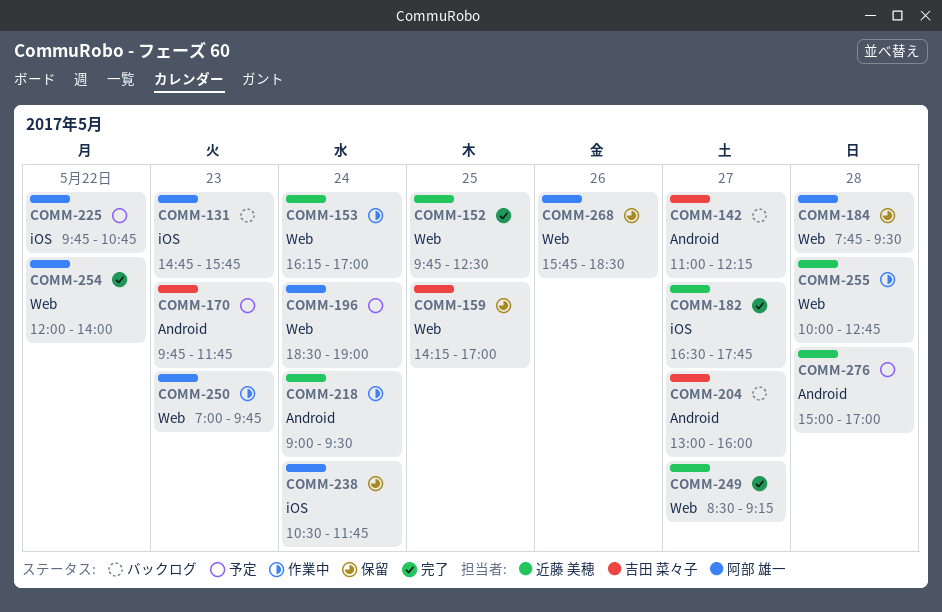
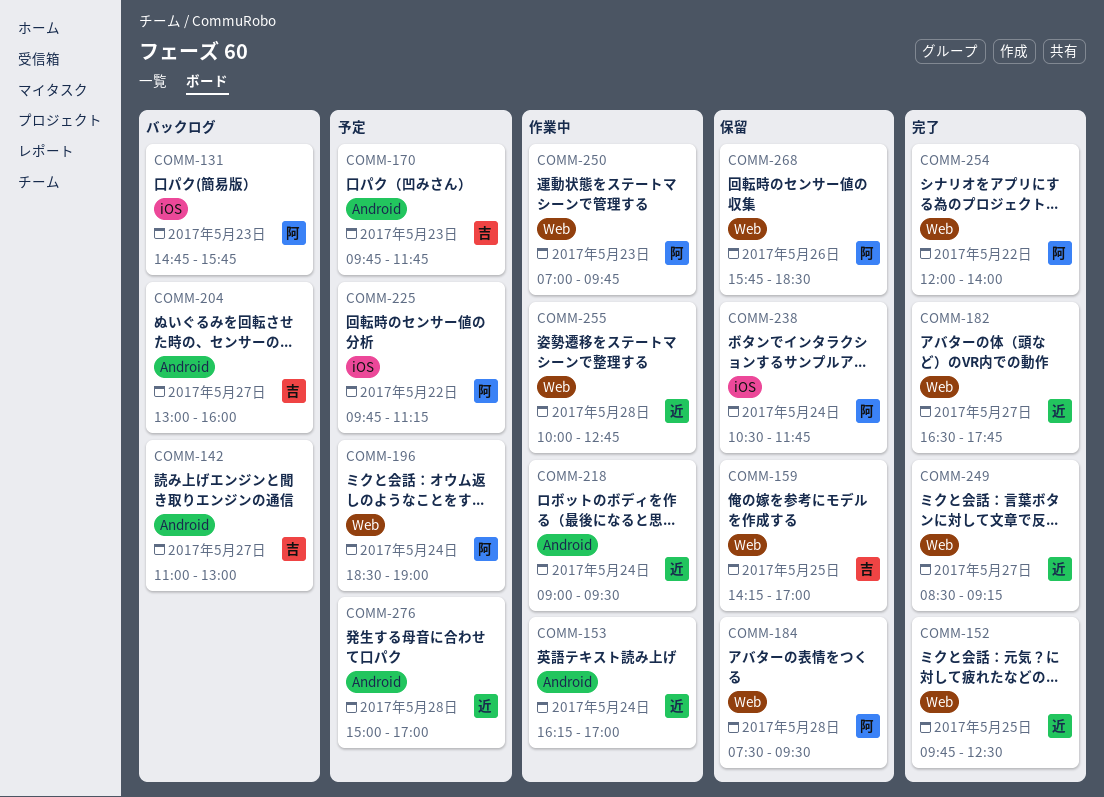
COMM-142, ends: 12:15 -> 13:00
COMM-153, label: Web -> Android
COMM-182, label: iOS -> Web
COMM-184, begins: 07:45 -> 07:30
COMM-225, ends: 10:45 -> 11:15

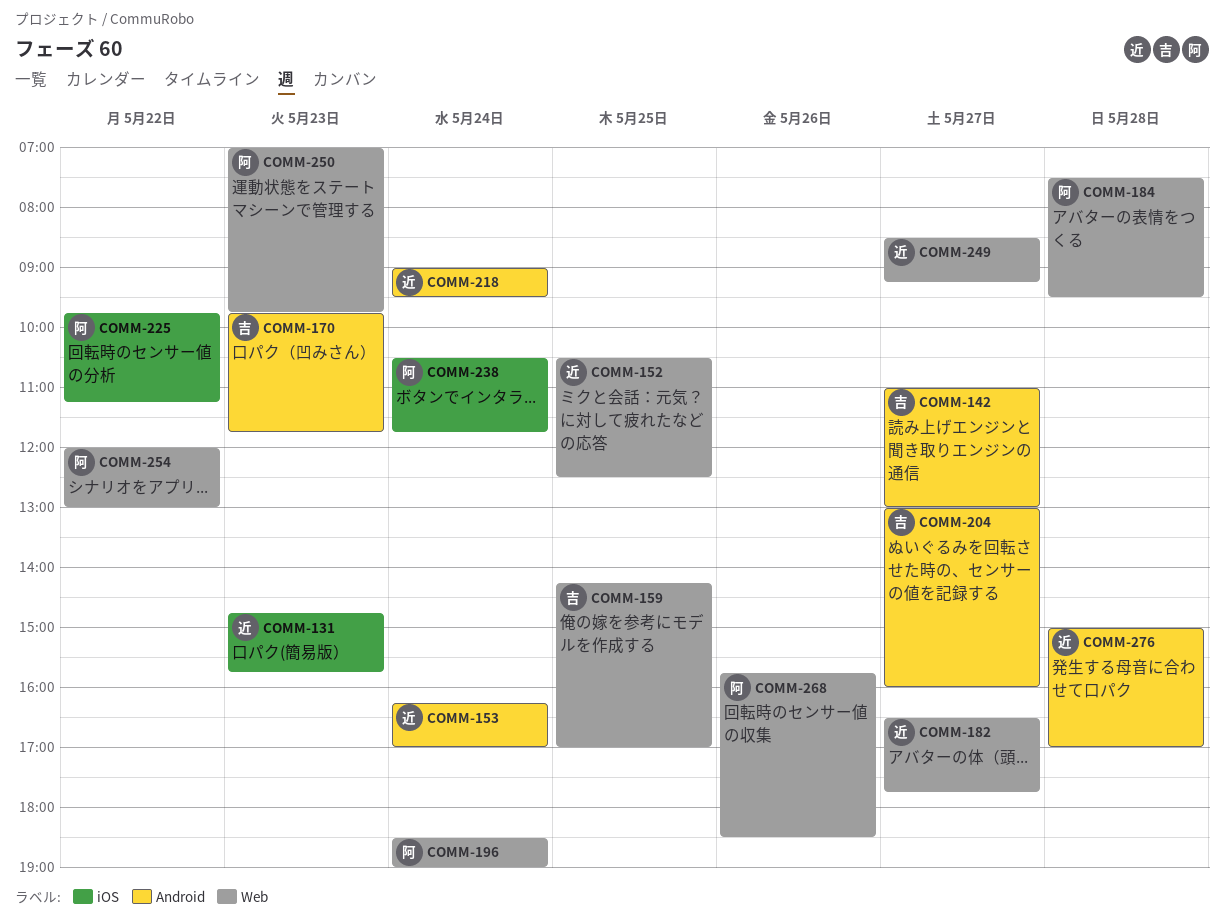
COMM-131, owner: 阿 -> 近
COMM-152, begins: 09:45 -> 10:30
COMM-254, ends: 14:00 -> 13:00
COMM-255: present -> none

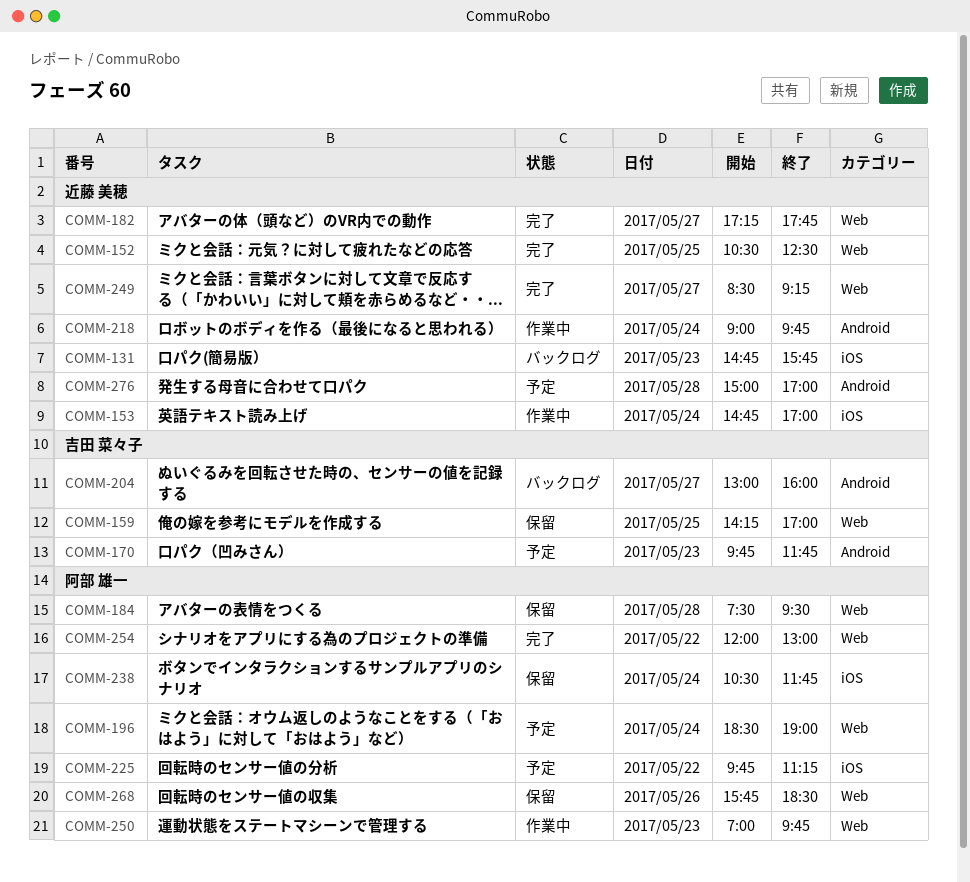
COMM-142: present -> none
COMM-153, label: Android -> iOS
COMM-153, begins: 16:15 -> 14:45
COMM-182, begins: 16:30 -> 17:15
COMM-218, ends: 09:30 -> 09:45

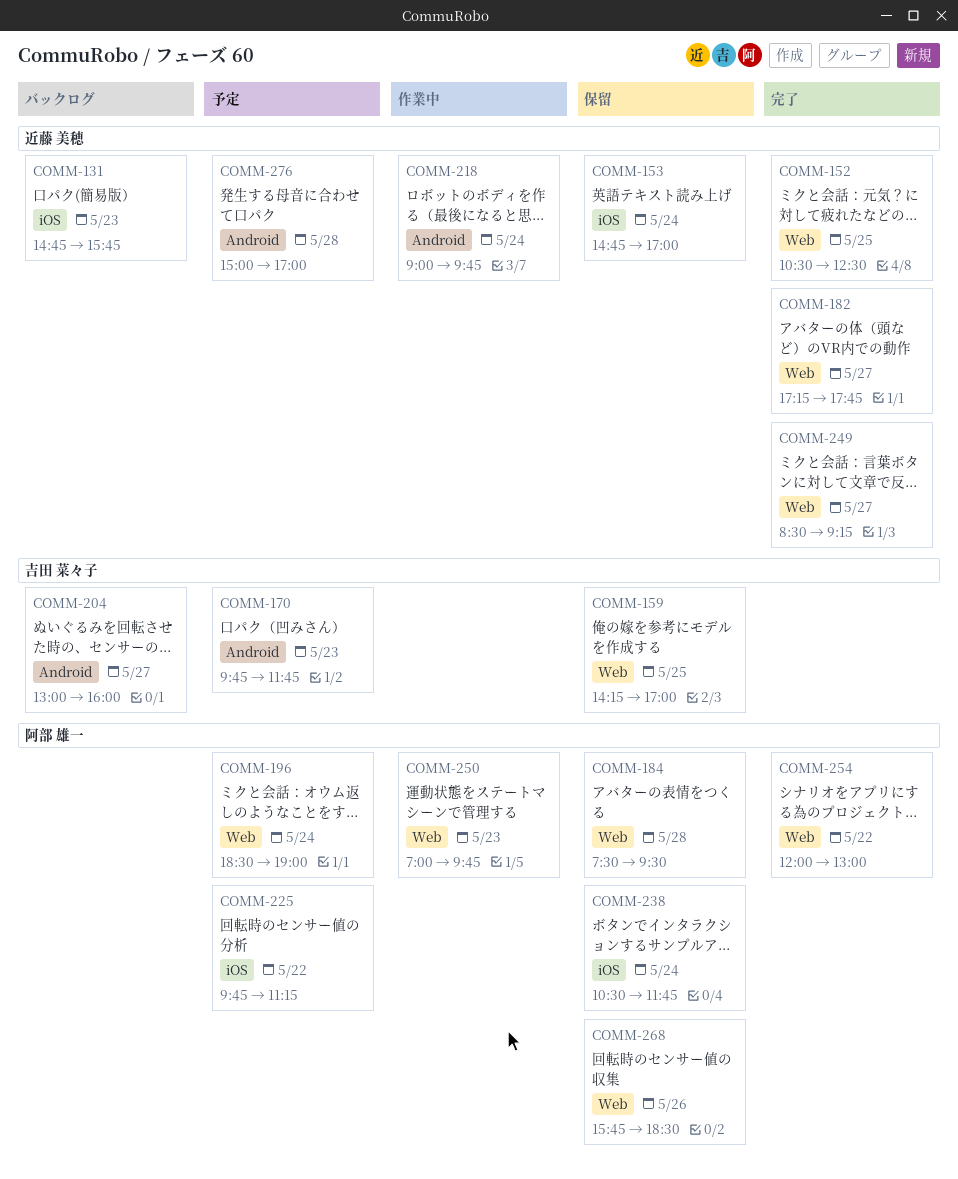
COMM-153, status: 作業中 -> 保留

